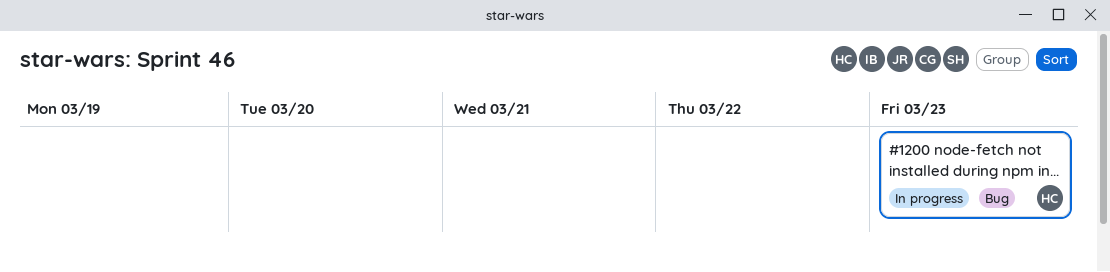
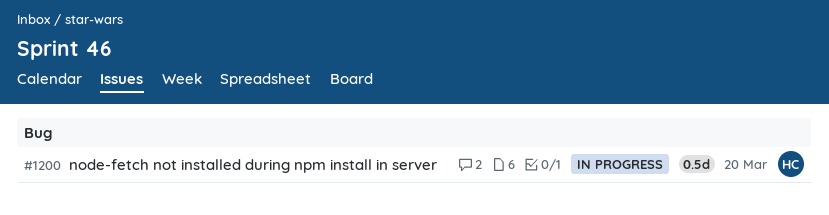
#1200, due: Mar 23 -> Mar 20

